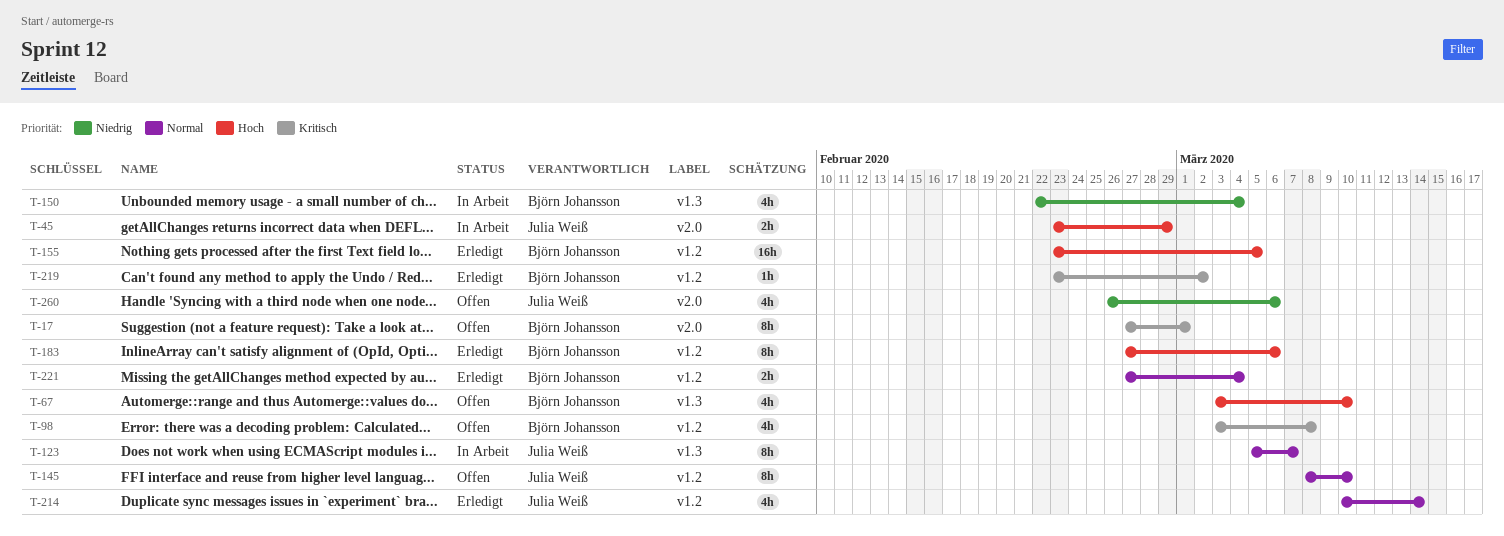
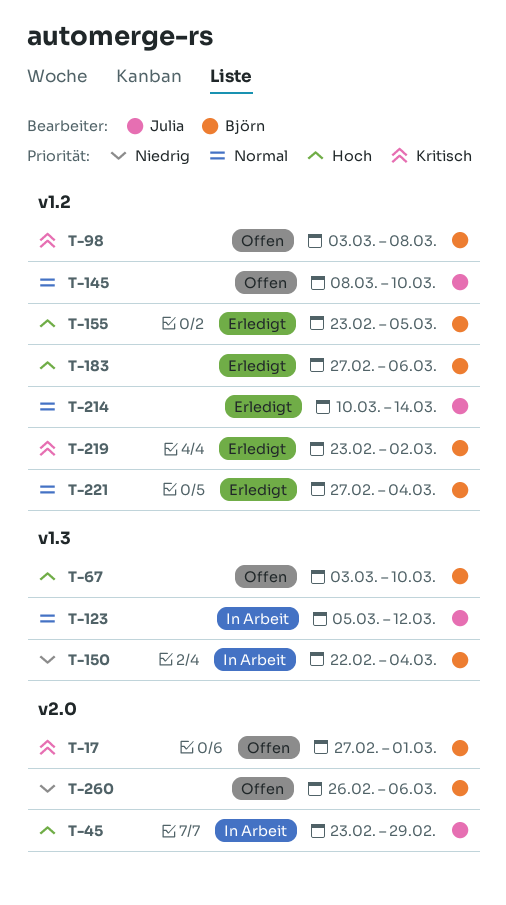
T-123, due: Mar 7 -> Mar 12
T-260, owner: Julia Weiß -> Björn Johansson

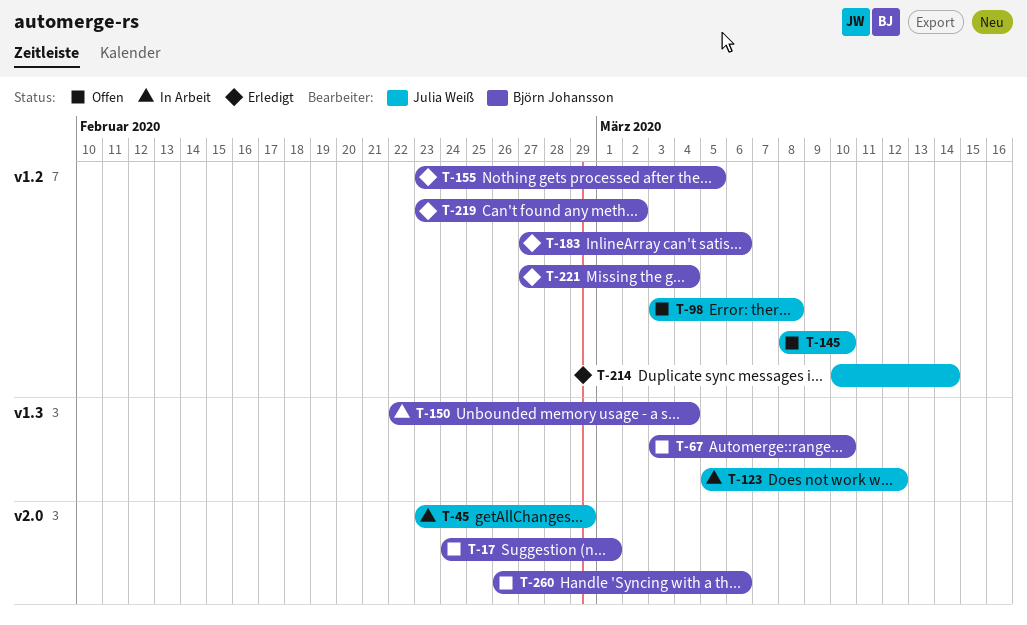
T-17, start: Feb 27 -> Feb 24
T-98, owner: Björn Johansson -> Julia Weiß

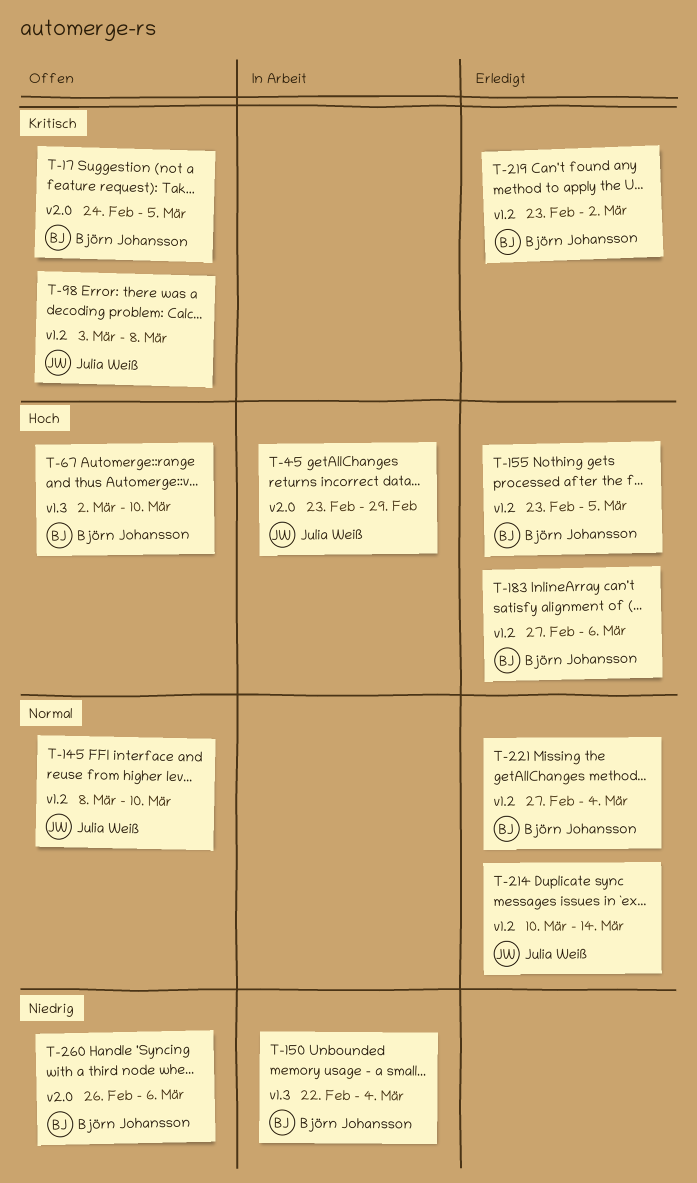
T-17, due: Mar 1 -> Mar 5
T-67, start: Mar 3 -> Mar 2
T-123: present -> none

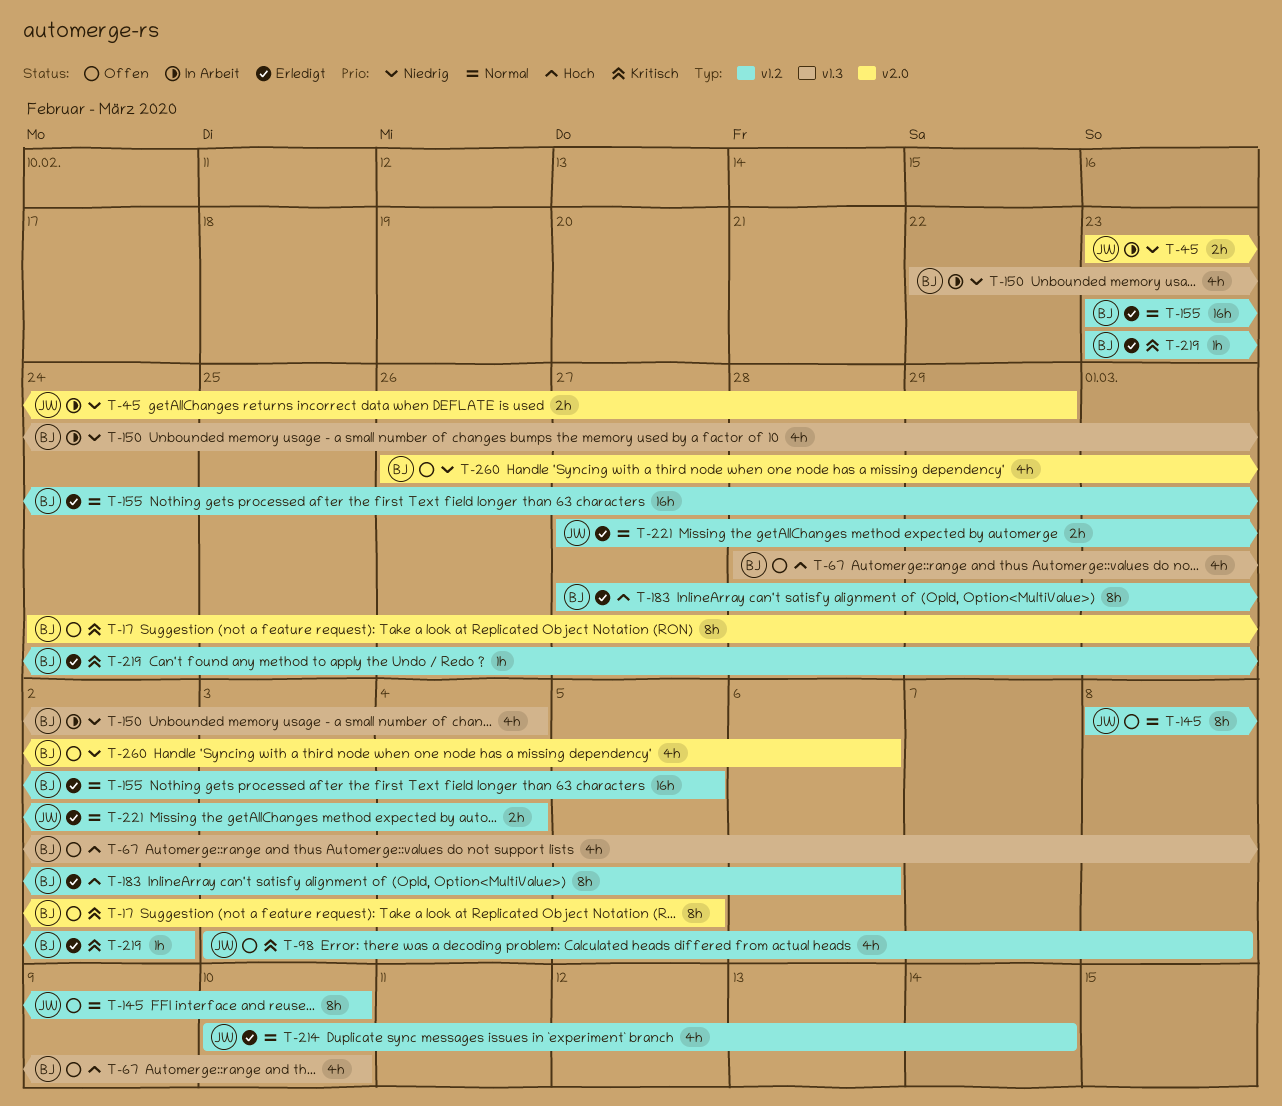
T-45, priority: Hoch -> Niedrig
T-67, start: Mar 2 -> Feb 28
T-155, priority: Hoch -> Normal
T-221, owner: Björn Johansson -> Julia Weiß

